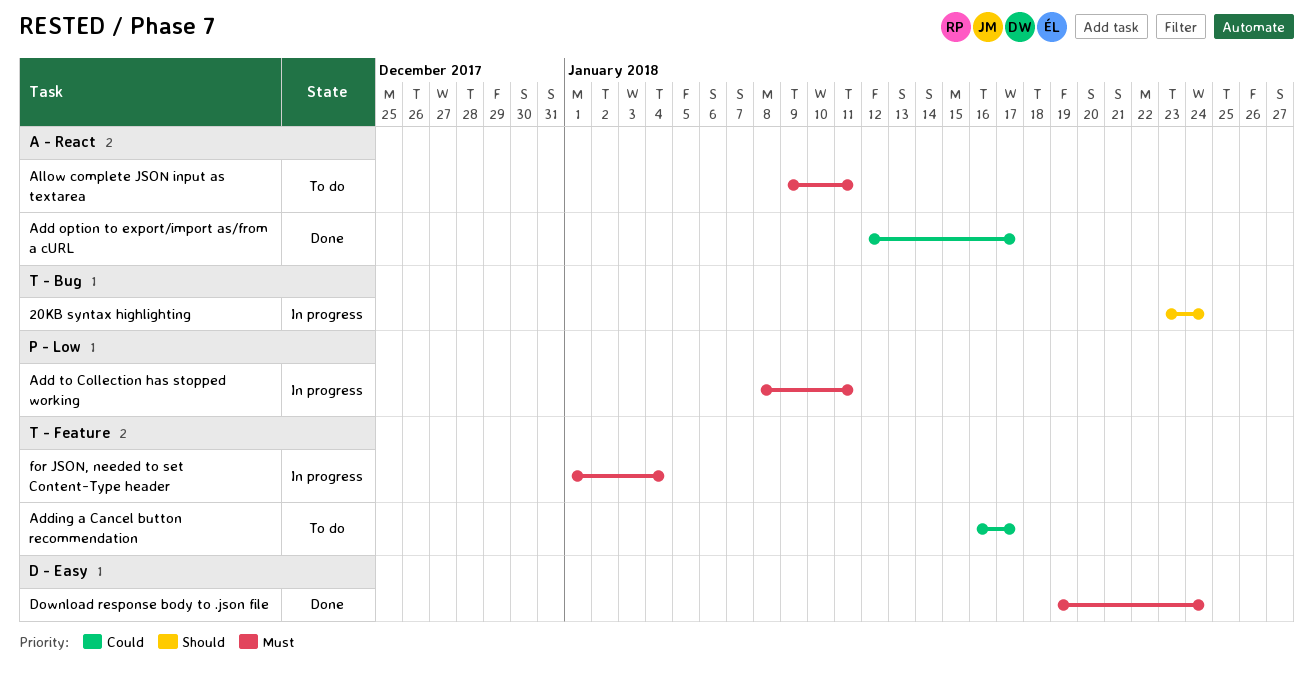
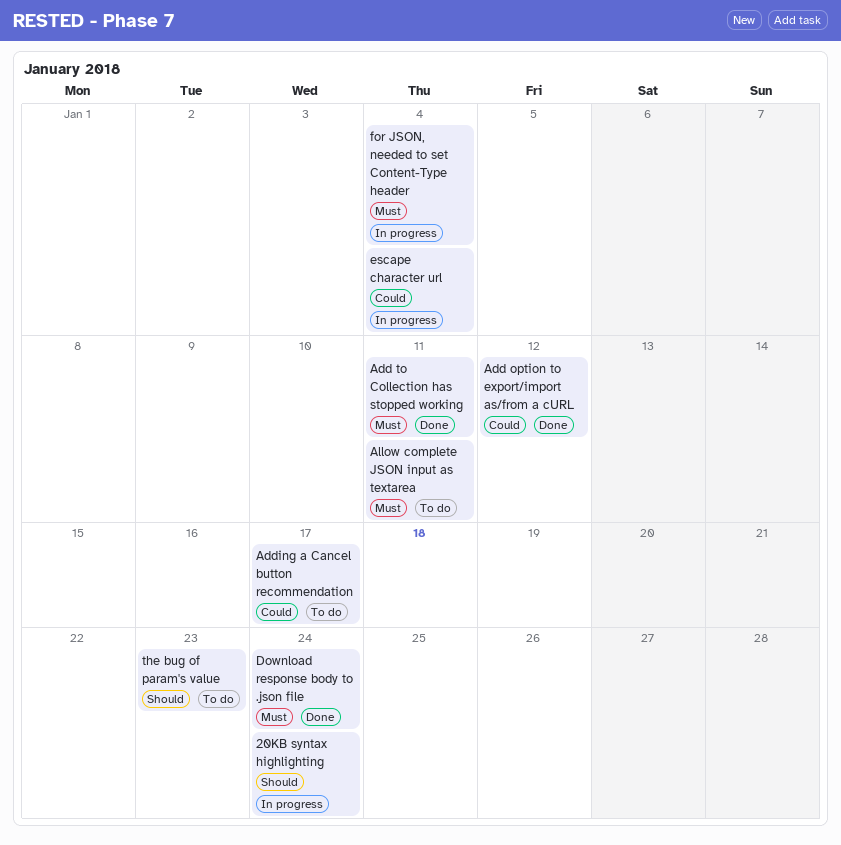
Add option to export/import as/from a cURL, due: Jan 17 -> Jan 12
Add to Collection has stopped working, status: In progress -> Done
escape character url: none -> present
the bug of param's value: none -> present

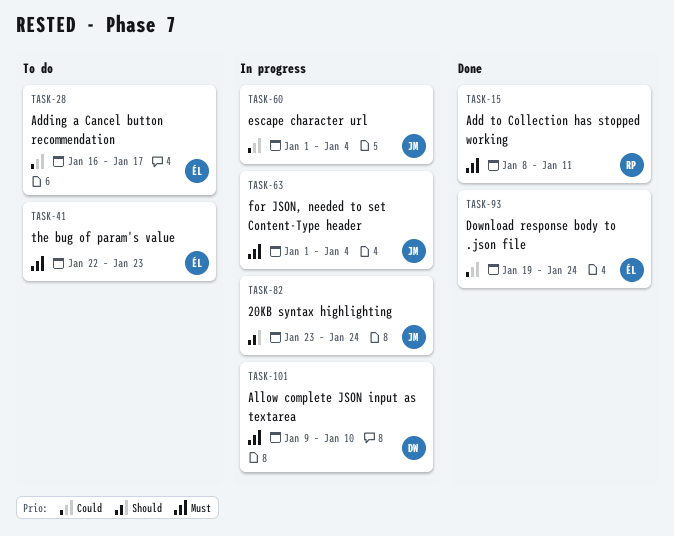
Add option to export/import as/from a cURL: present -> none
Allow complete JSON input as textarea, status: To do -> In progress
Allow complete JSON input as textarea, due: Jan 11 -> Jan 10
Download response body to .json file, priority: Must -> Could
the bug of param's value, priority: Should -> Must

